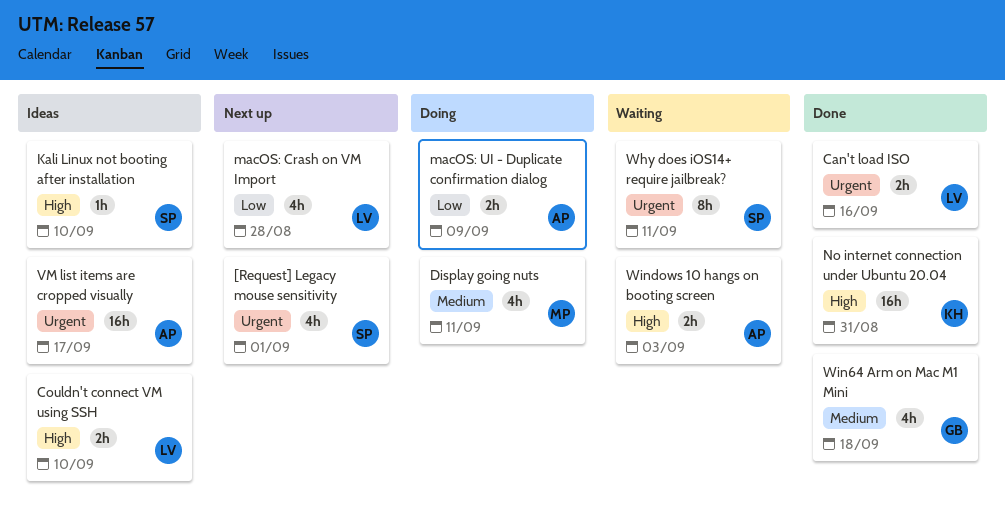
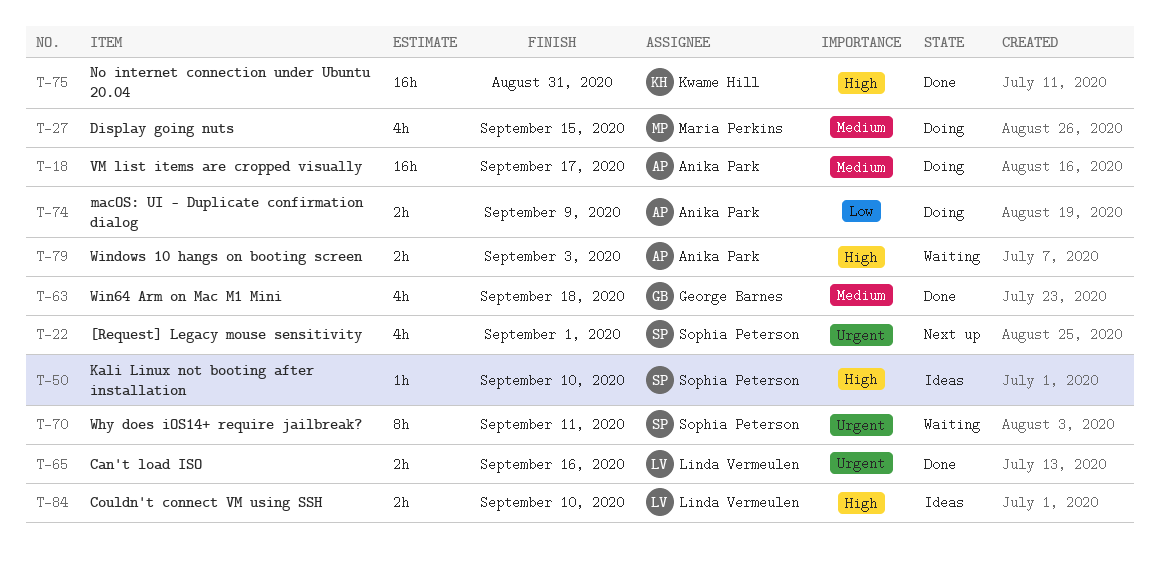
Display going nuts, due: Sep 11 -> Sep 15
macOS: Crash on VM Import: present -> none
VM list items are cropped visually, status: Ideas -> Doing
VM list items are cropped visually, priority: Urgent -> Medium

